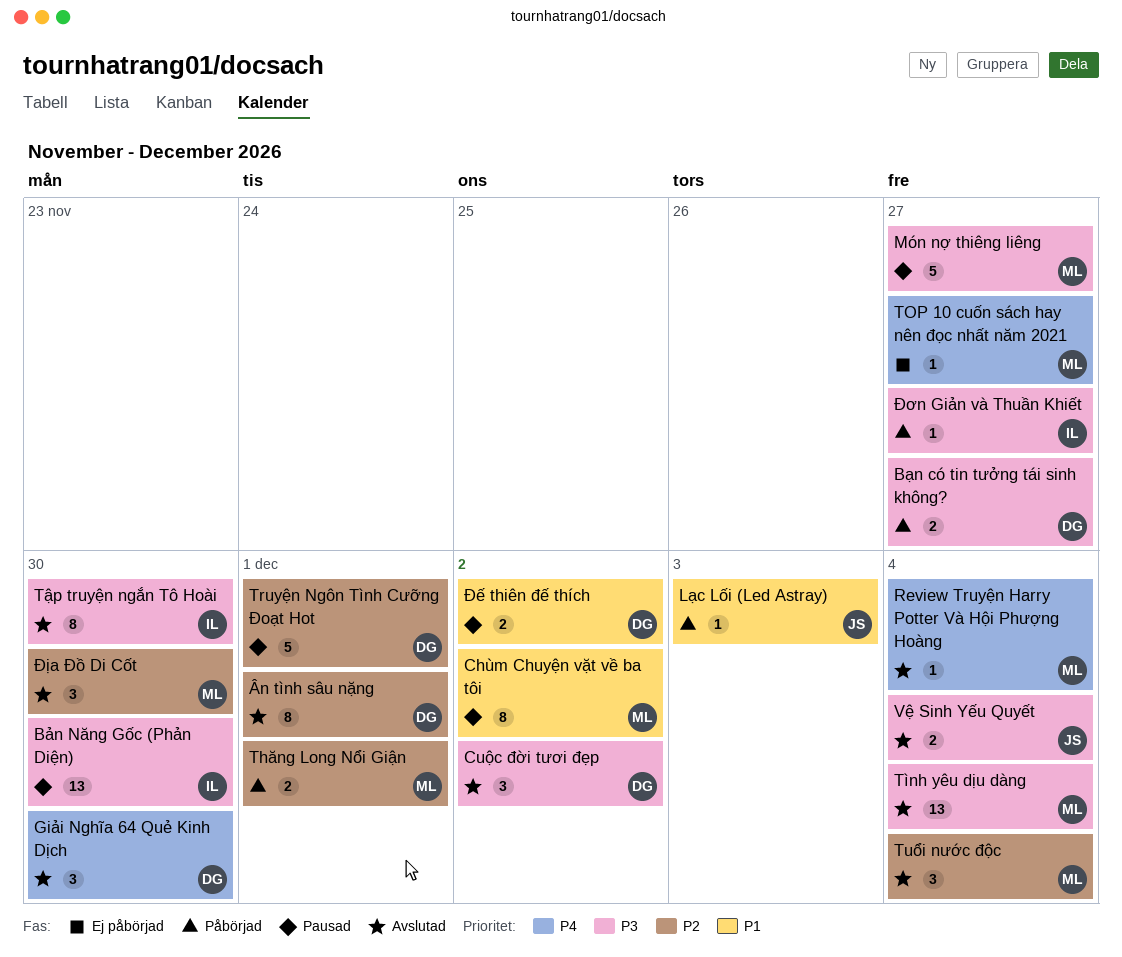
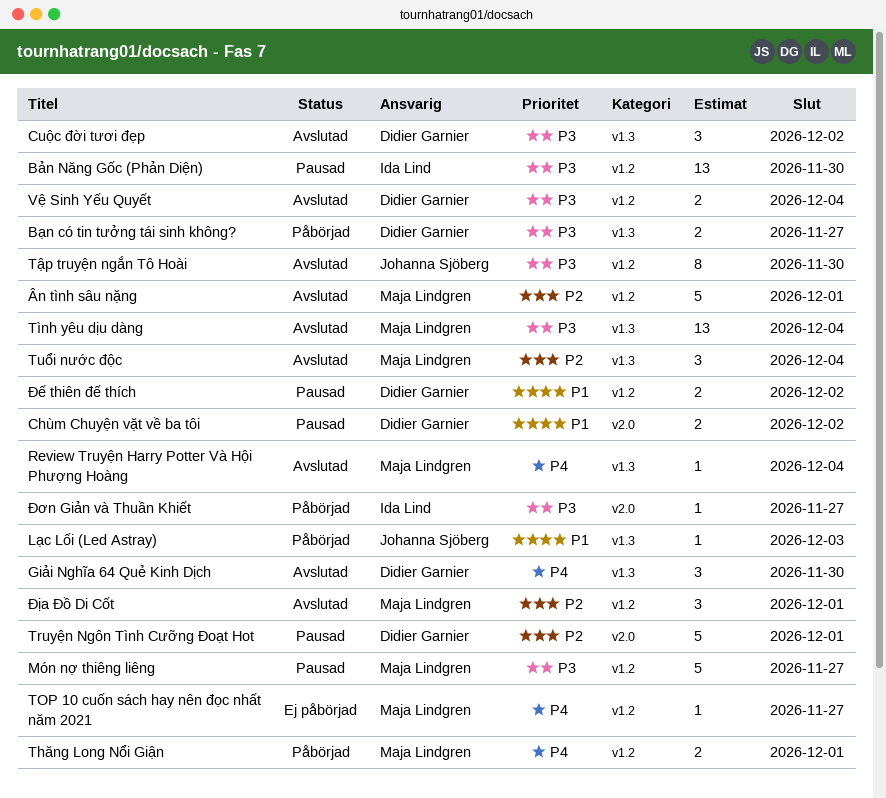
Chùm Chuyện vặt về ba tôi, owner: Maja Lindgren -> Didier Garnier
Chùm Chuyện vặt về ba tôi, estimate: 8 -> 2
Thăng Long Nổi Giận, priority: P2 -> P4
Tập truyện ngắn Tô Hoài, owner: Ida Lind -> Johanna Sjöberg
Vệ Sinh Yếu Quyết, owner: Johanna Sjöberg -> Didier Garnier
Ân tình sâu nặng, owner: Didier Garnier -> Maja Lindgren
Ân tình sâu nặng, estimate: 8 -> 5
Địa Đồ Di Cốt, due: Nov 30 -> Dec 1

